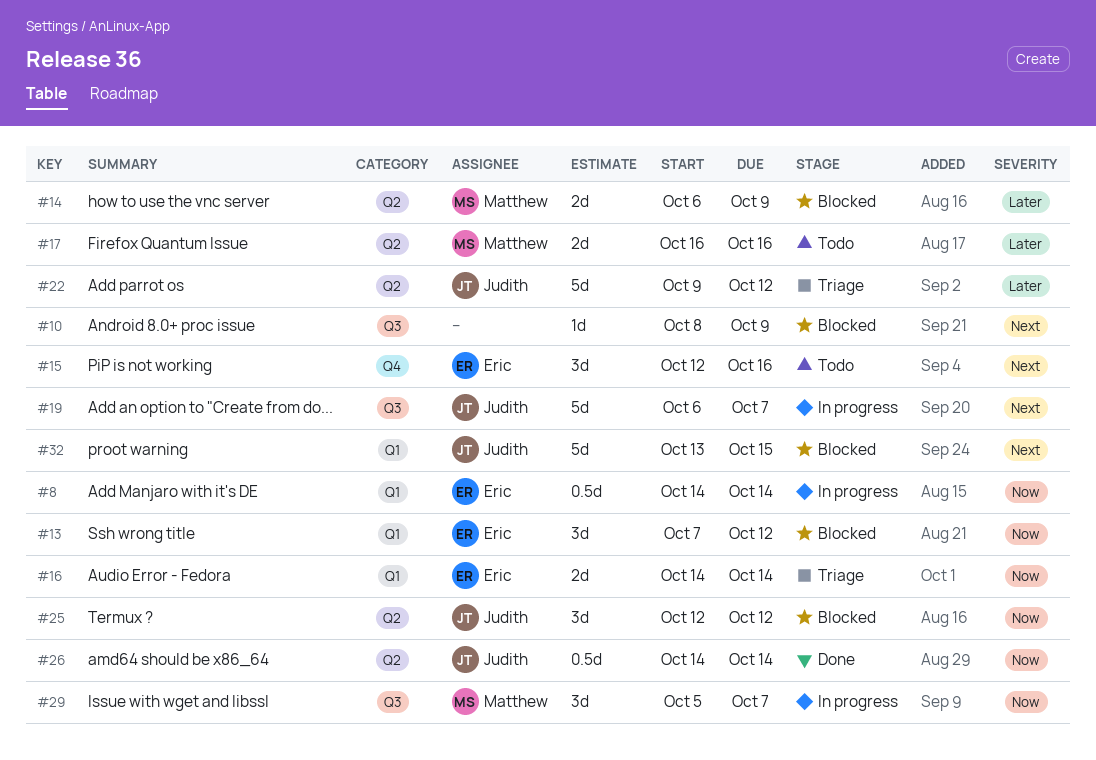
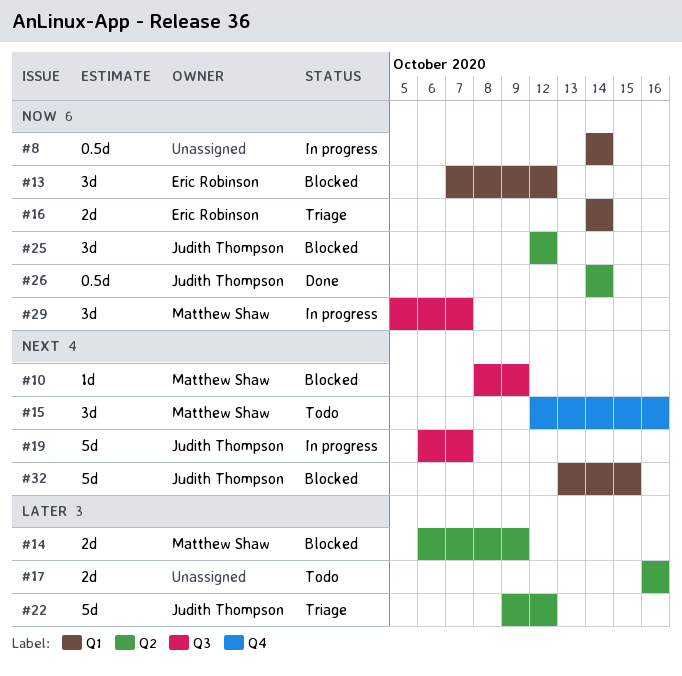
#8, owner: Eric Robinson -> none
#10, owner: none -> Matthew Shaw
#15, owner: Eric Robinson -> Matthew Shaw
#17, owner: Matthew Shaw -> none

